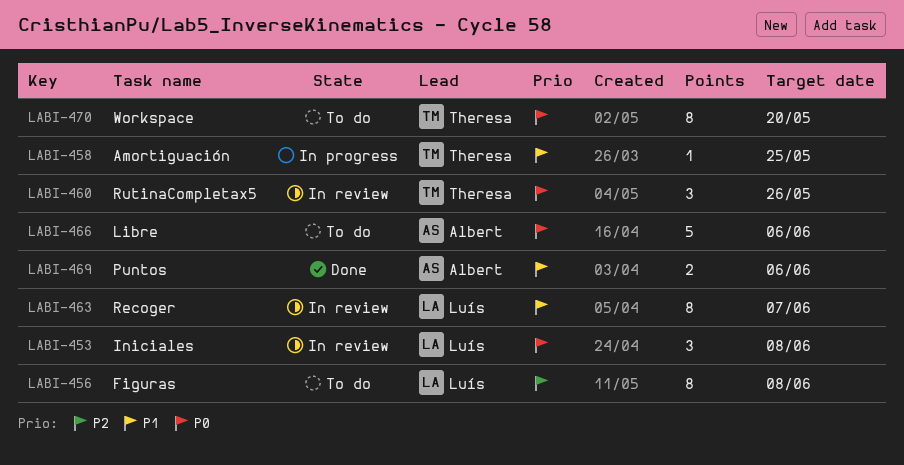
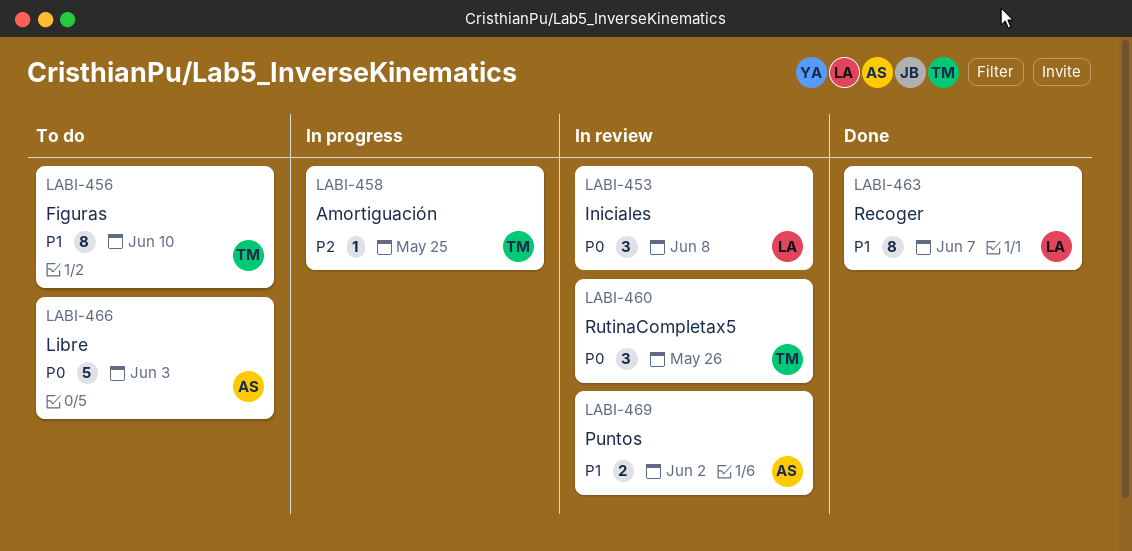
LABI-456, owner: Luís -> Theresa
LABI-456, priority: P2 -> P1
LABI-456, due: Jun 8 -> Jun 10
LABI-458, priority: P1 -> P2
LABI-463, status: In review -> Done
LABI-466, due: Jun 6 -> Jun 3
LABI-469, status: Done -> In review
LABI-469, due: Jun 6 -> Jun 2
LABI-470: present -> none

